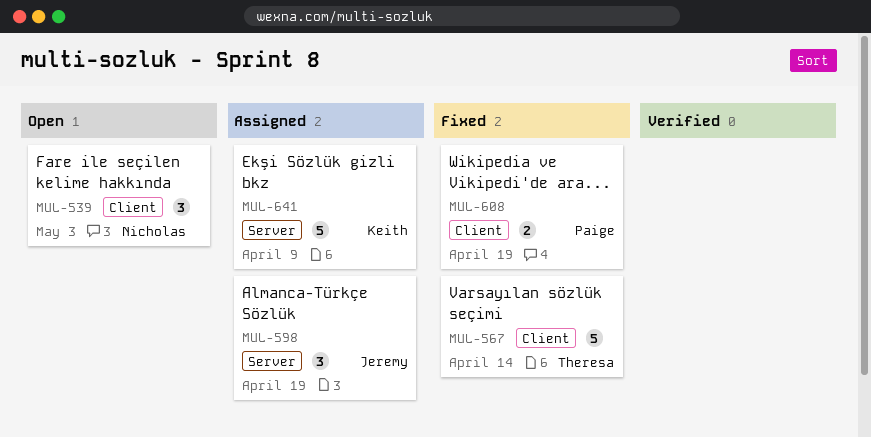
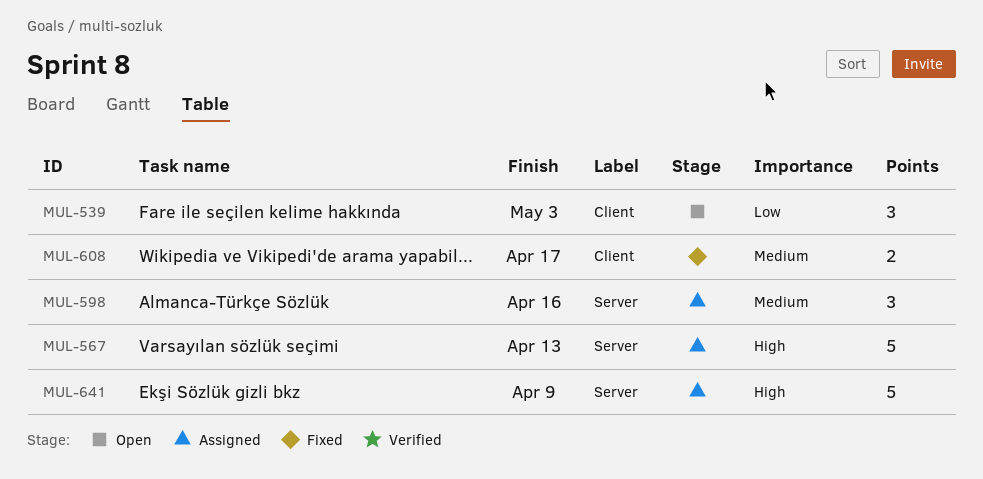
MUL-567, status: Fixed -> Assigned
MUL-567, label: Client -> Server
MUL-567, due: Apr 14 -> Apr 13
MUL-598, due: Apr 19 -> Apr 16
MUL-608, due: Apr 19 -> Apr 17

